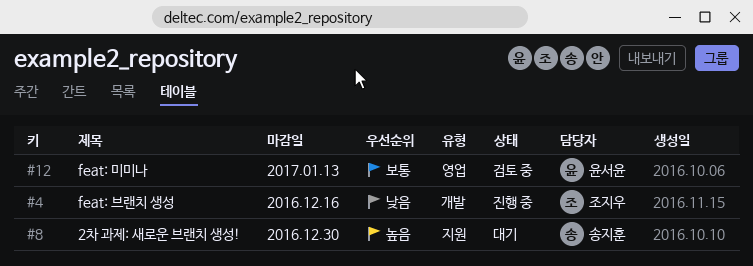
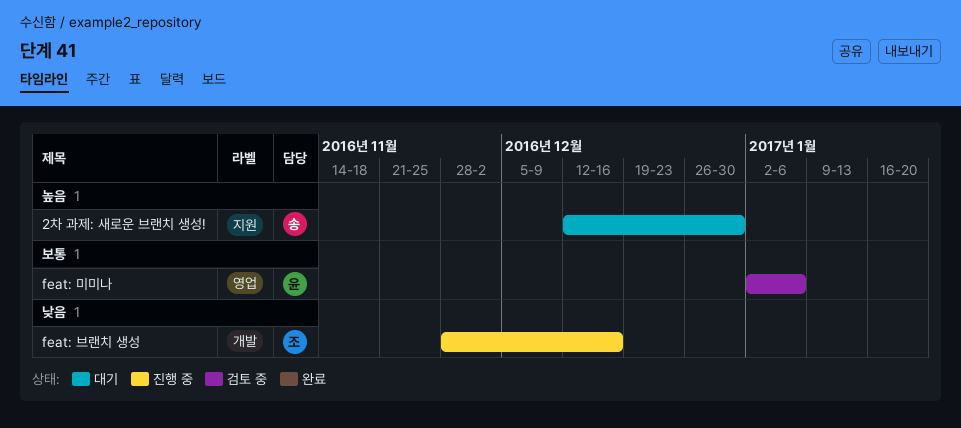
feat: 미미나, due: Jan 13 -> Jan 6

